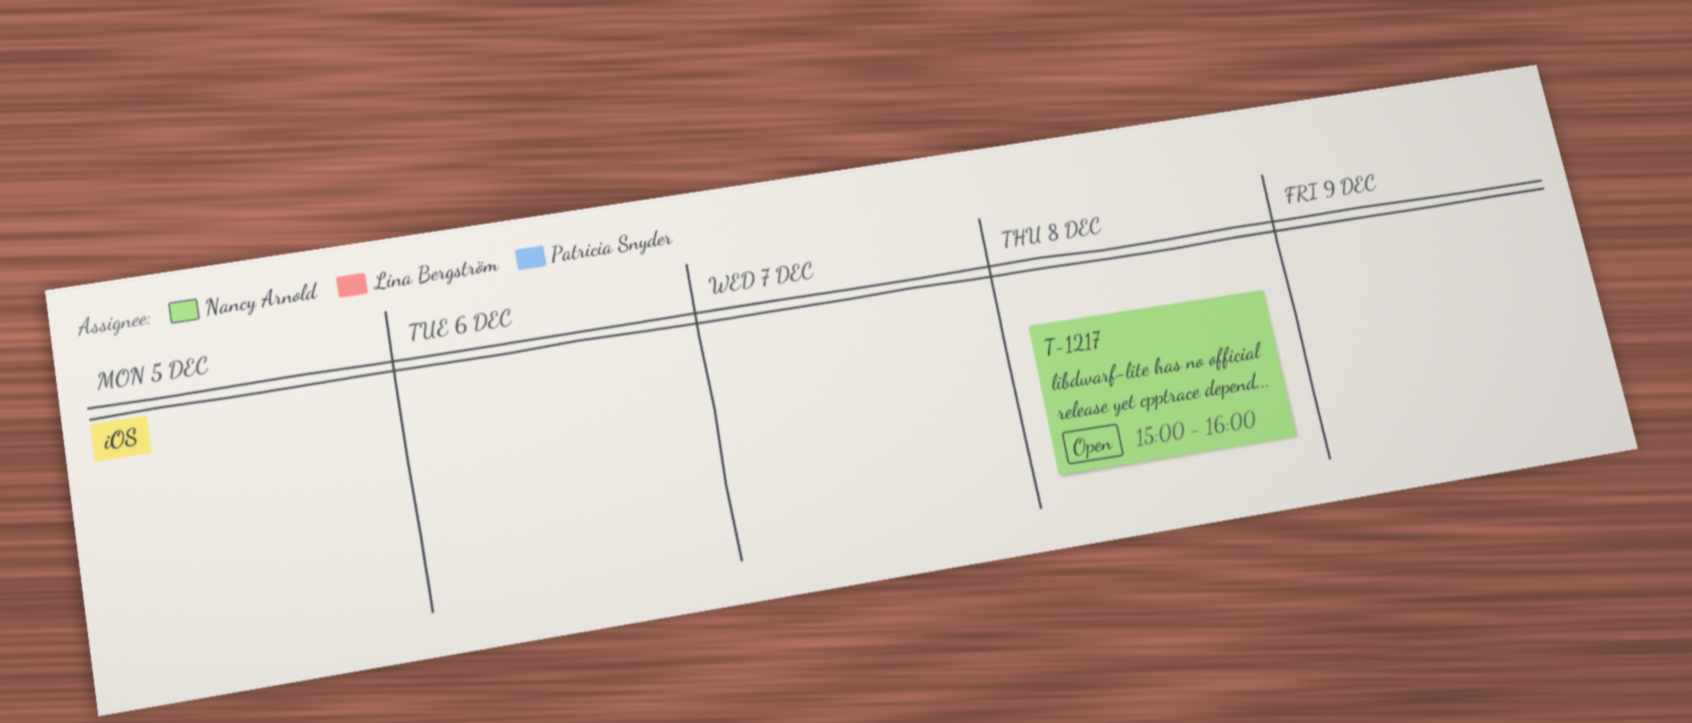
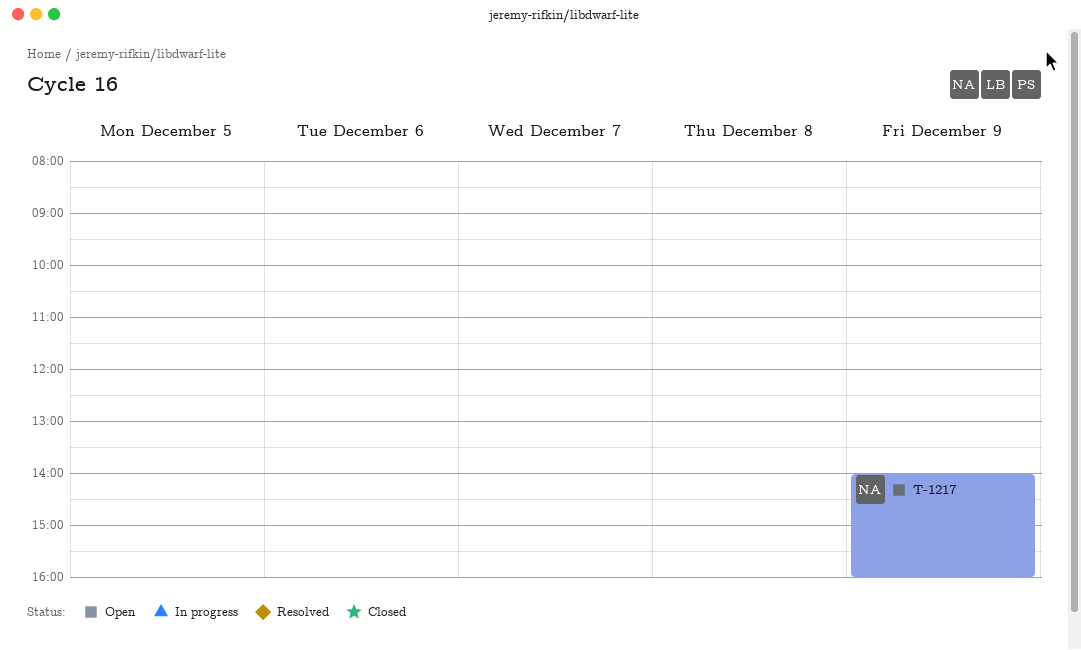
T-1217, day: Dec 8 -> Dec 9
T-1217, begins: 15:00 -> 14:00

